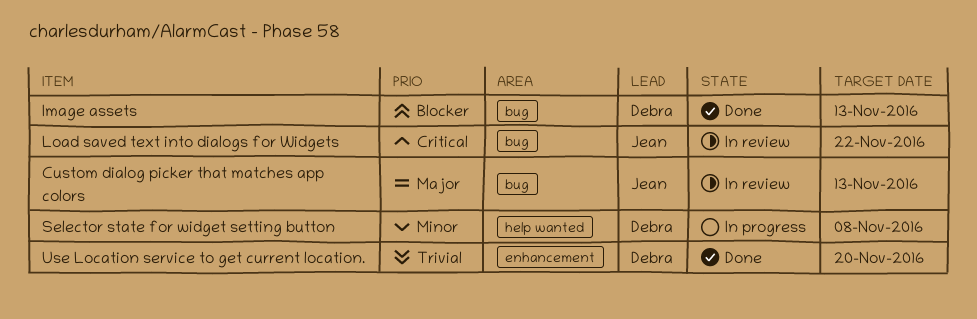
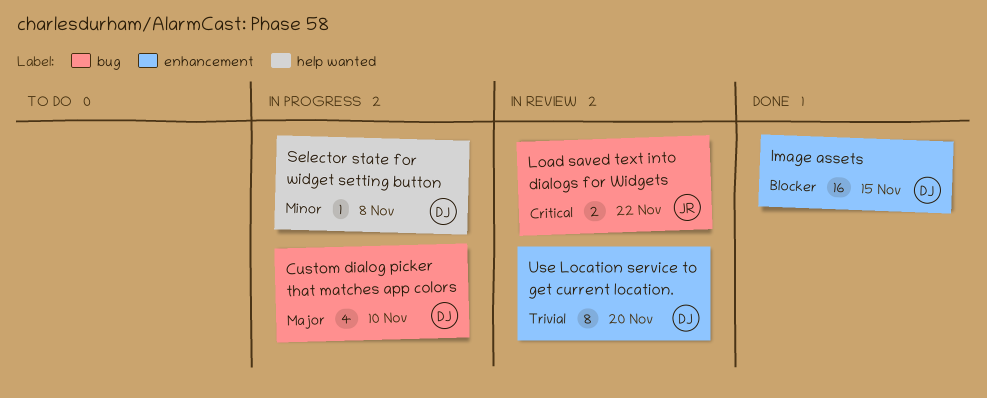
Custom dialog picker that matches app colors, status: In review -> In progress
Custom dialog picker that matches app colors, owner: Jean -> Debra
Custom dialog picker that matches app colors, due: Nov 13 -> Nov 10
Image assets, label: bug -> enhancement
Image assets, due: Nov 13 -> Nov 15
Use Location service to get current location., status: Done -> In review

